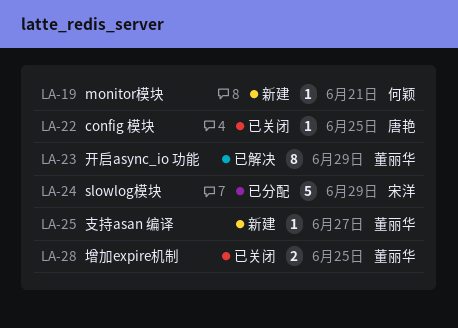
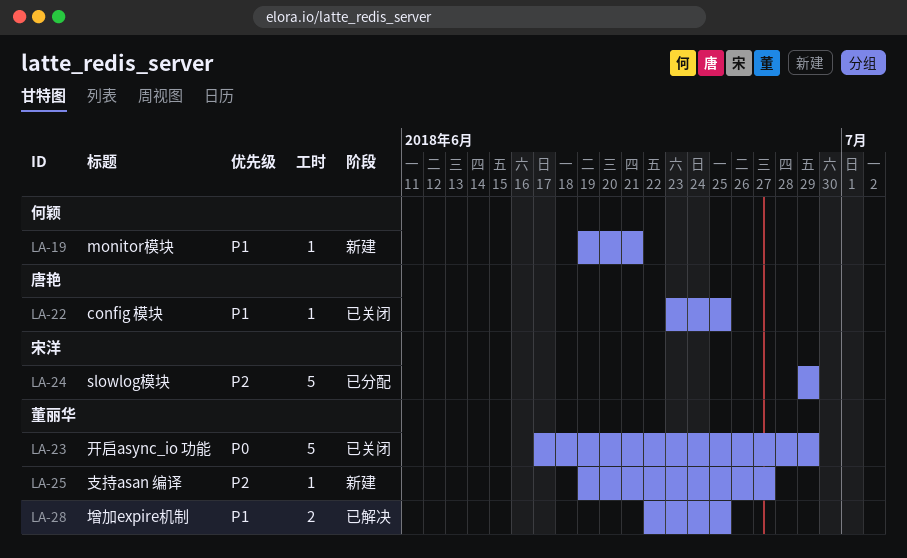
LA-23, status: 已解决 -> 已关闭
LA-23, estimate: 8 -> 5
LA-28, status: 已关闭 -> 已解决

